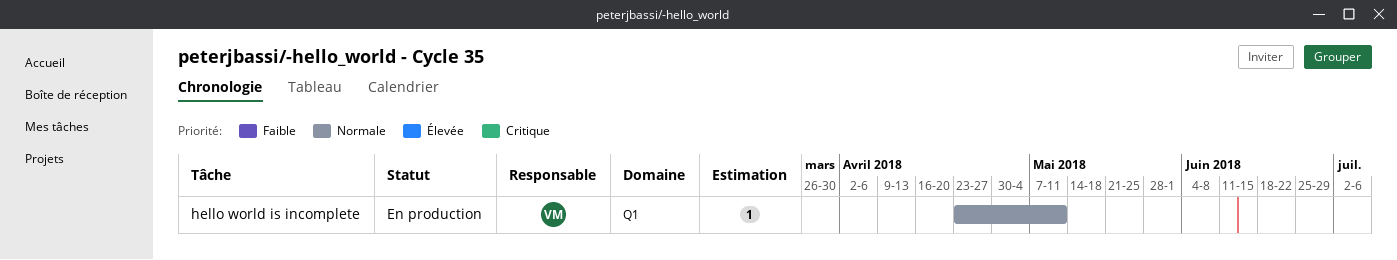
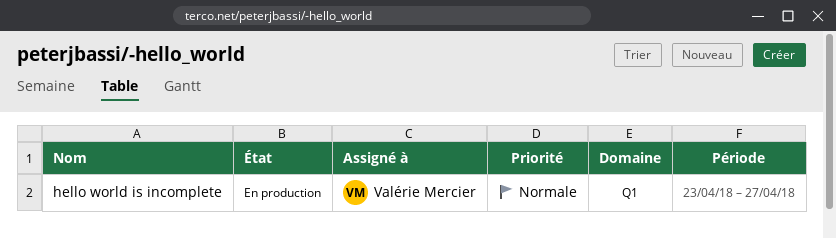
hello world is incomplete, due: May 11 -> Apr 27

